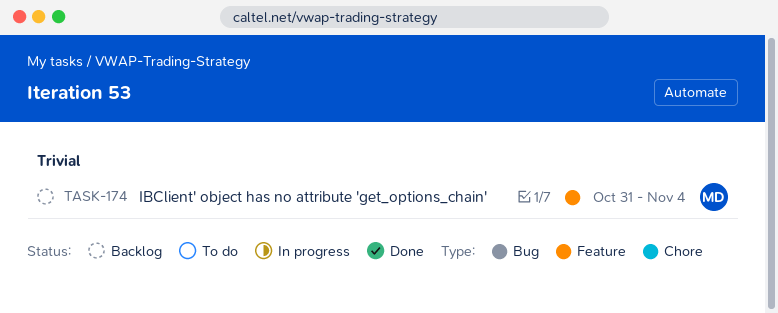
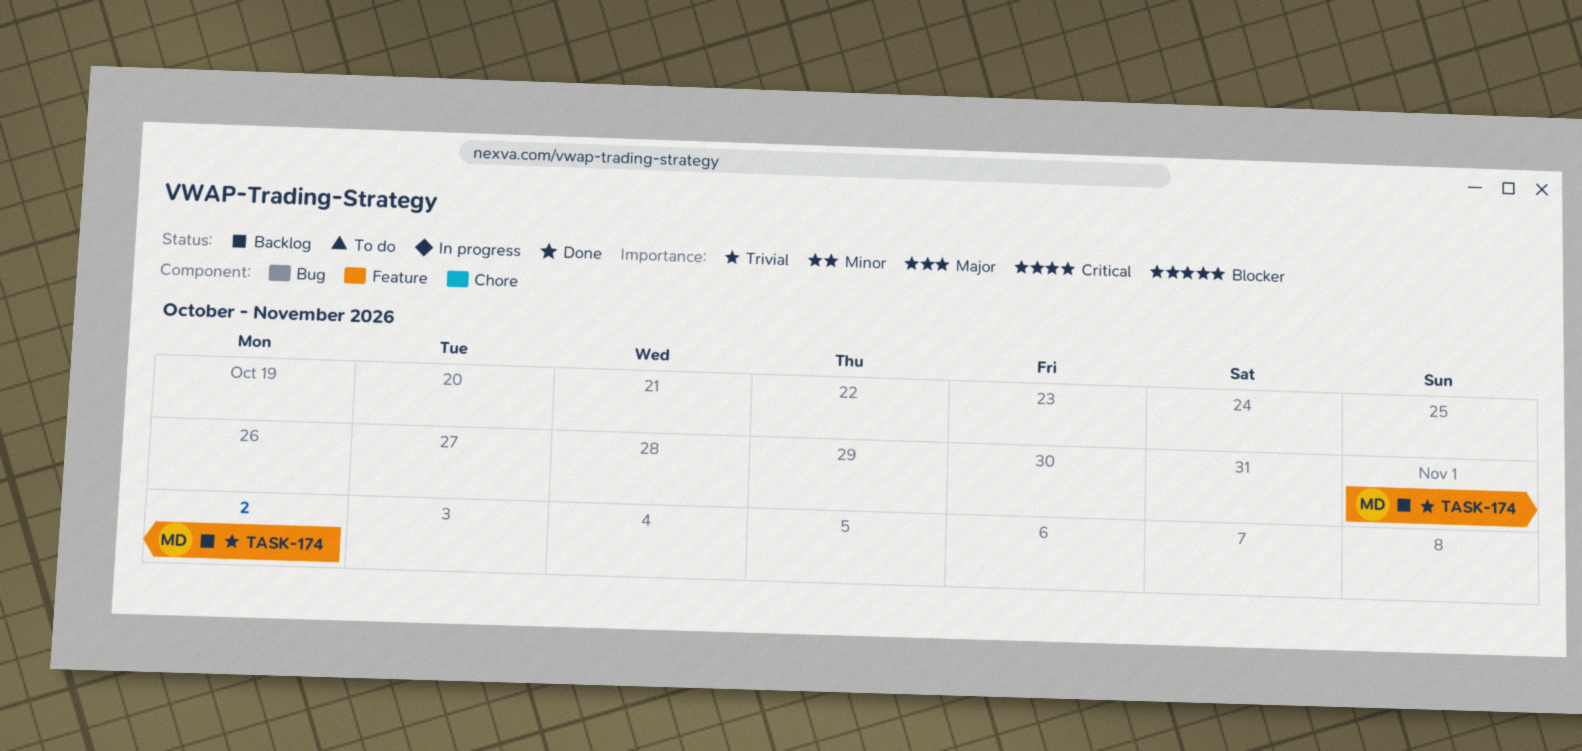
TASK-174, start: Oct 31 -> Nov 1
TASK-174, due: Nov 4 -> Nov 2

